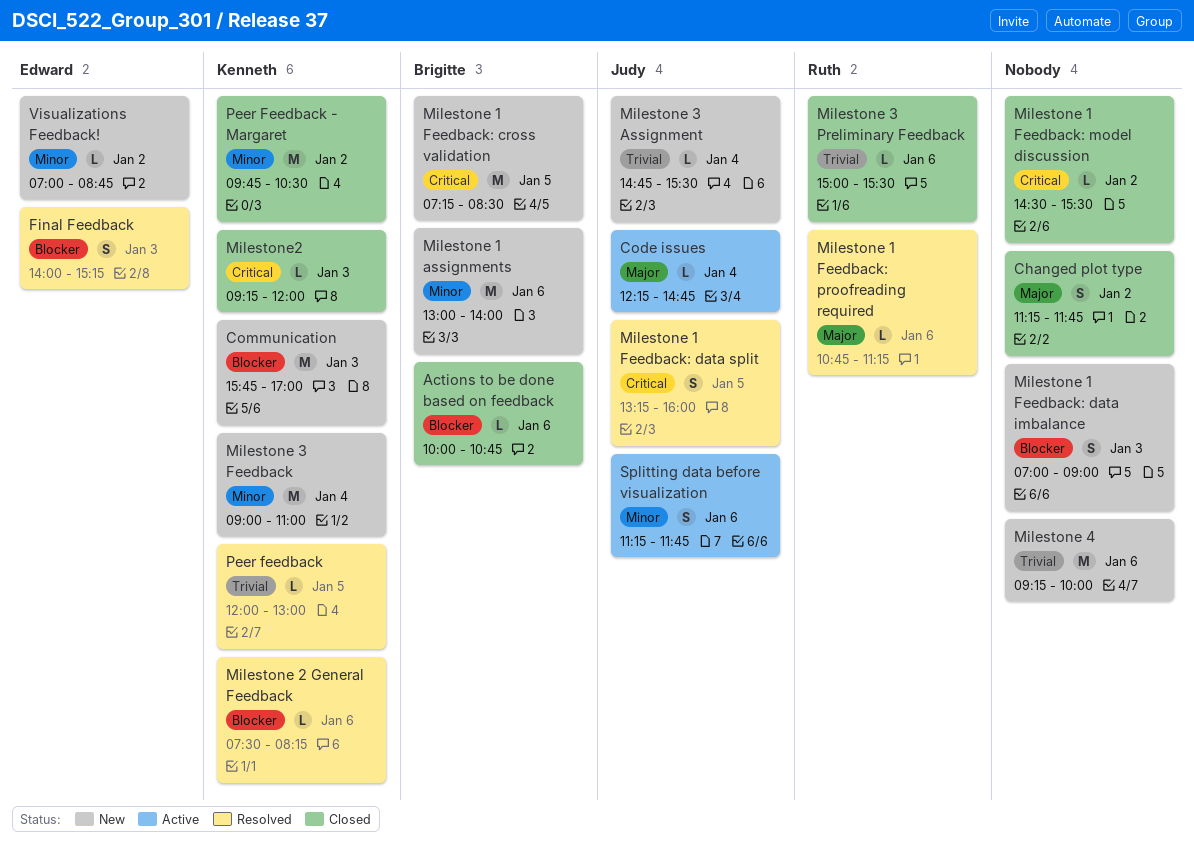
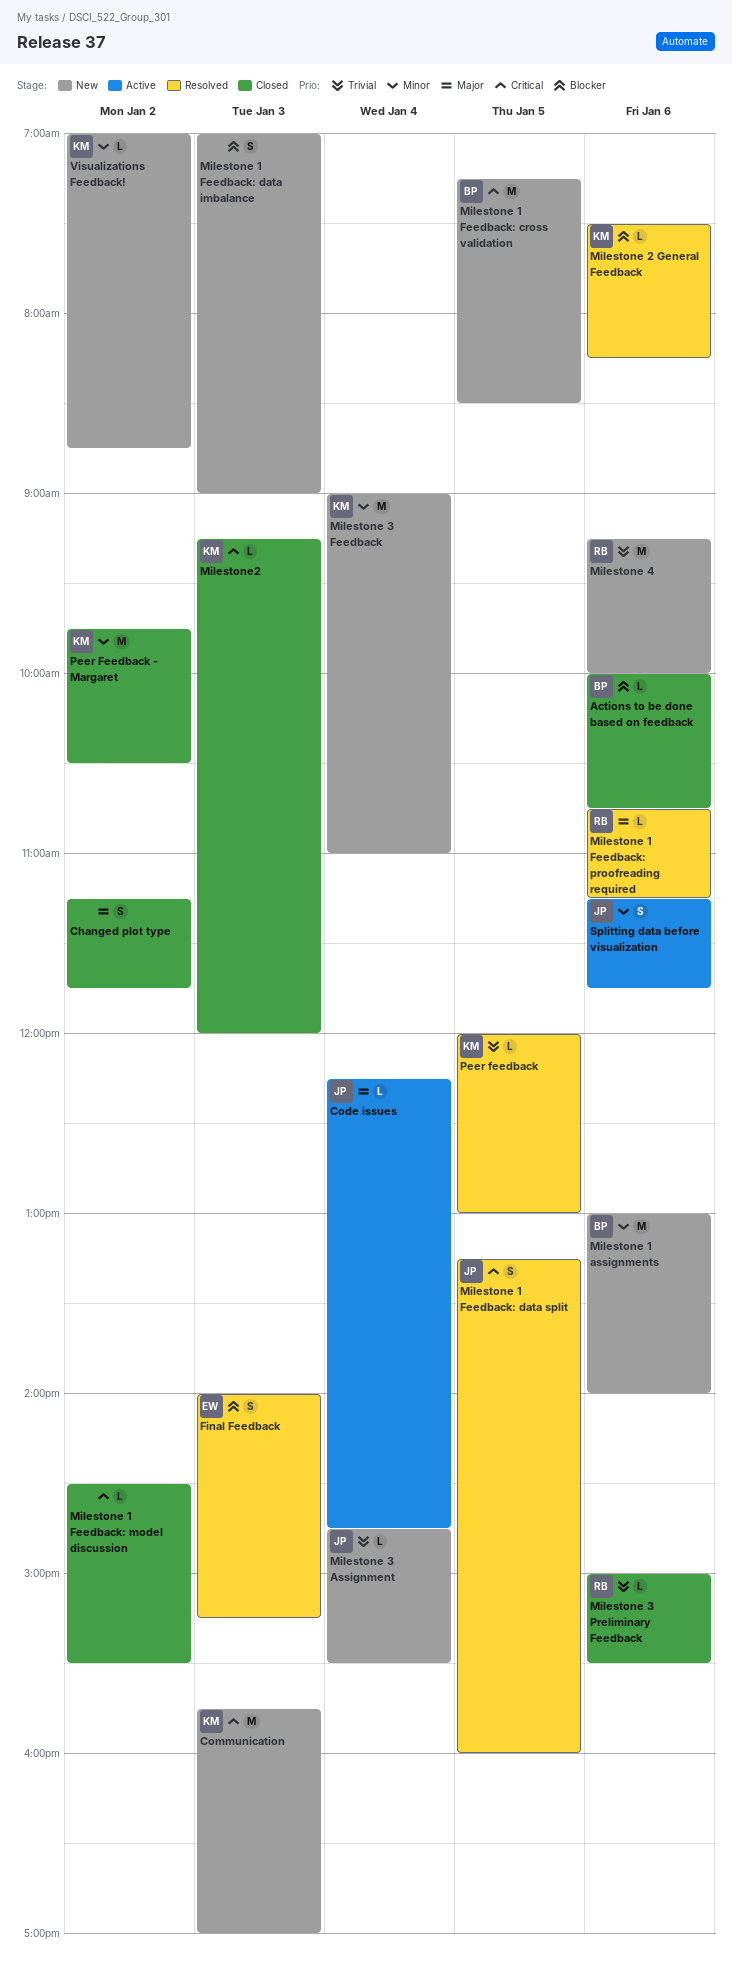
Communication, priority: Blocker -> Critical
Milestone 4, owner: none -> Ruth
Visualizations Feedback!, owner: Edward -> Kenneth

